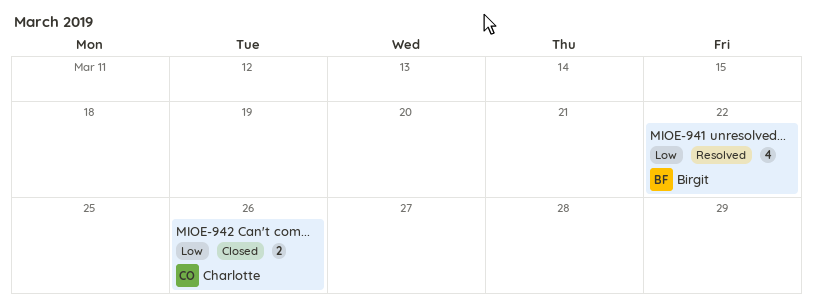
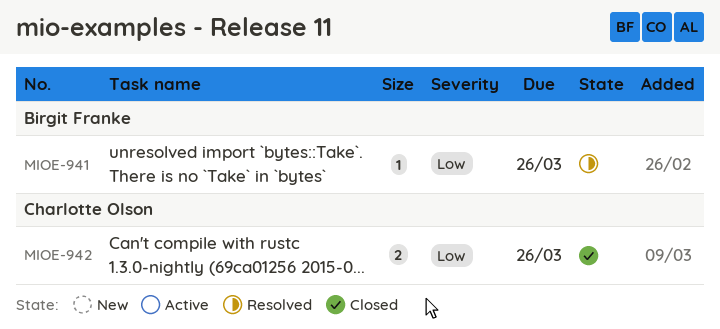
MIOE-941, estimate: 4 -> 1
MIOE-941, due: Mar 22 -> Mar 26

